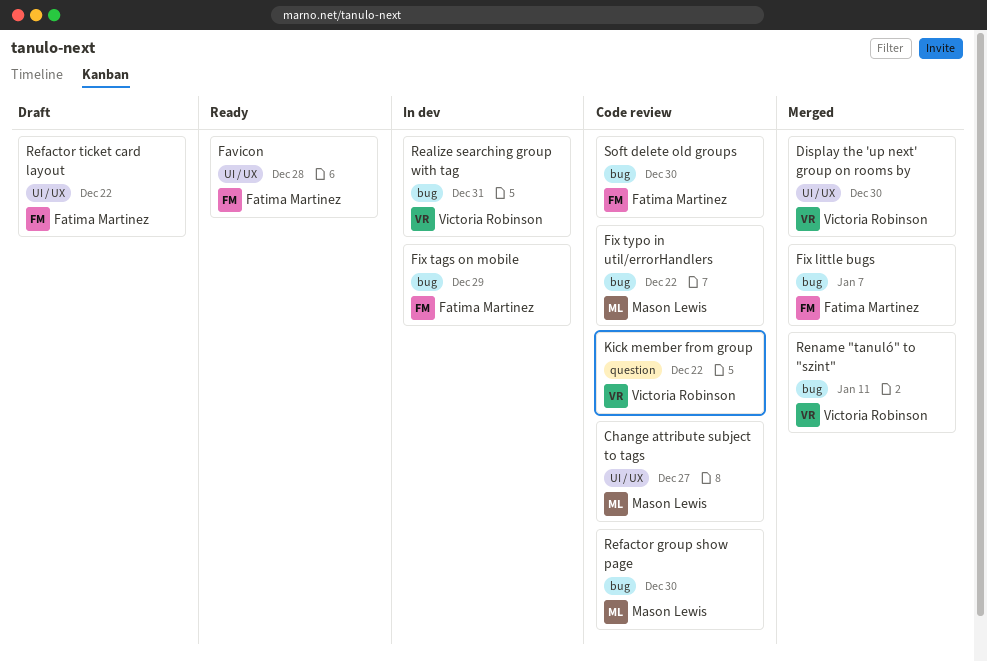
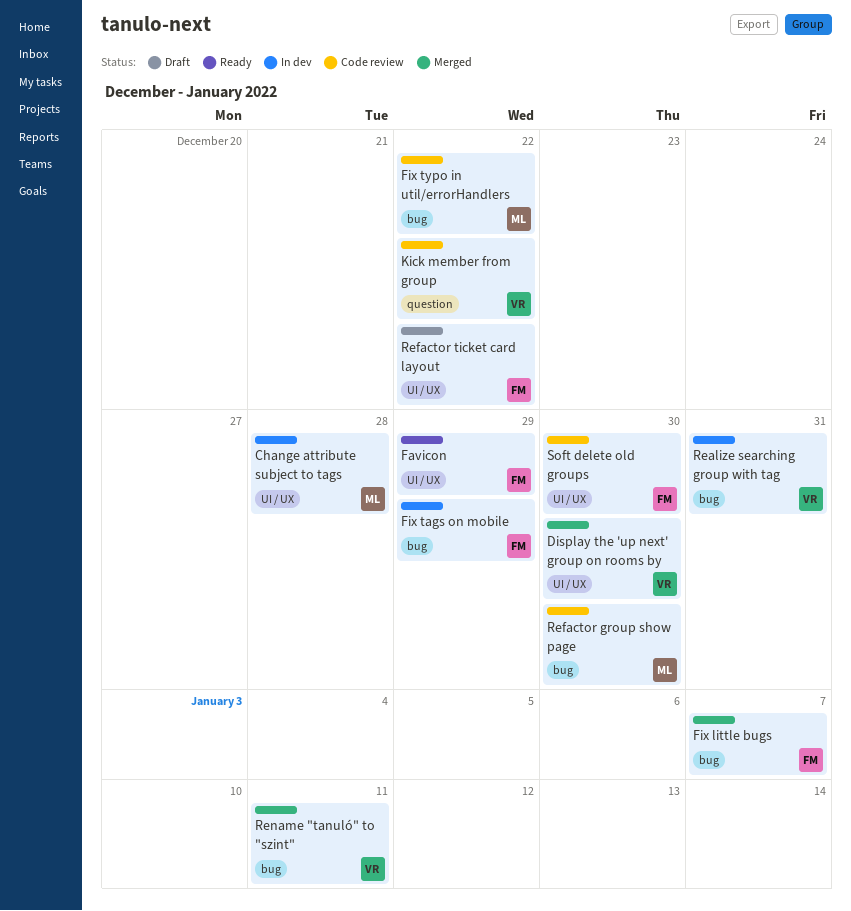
Change attribute subject to tags, status: Code review -> In dev
Change attribute subject to tags, due: Dec 27 -> Dec 28
Favicon, due: Dec 28 -> Dec 29
Soft delete old groups, label: bug -> UI / UX

